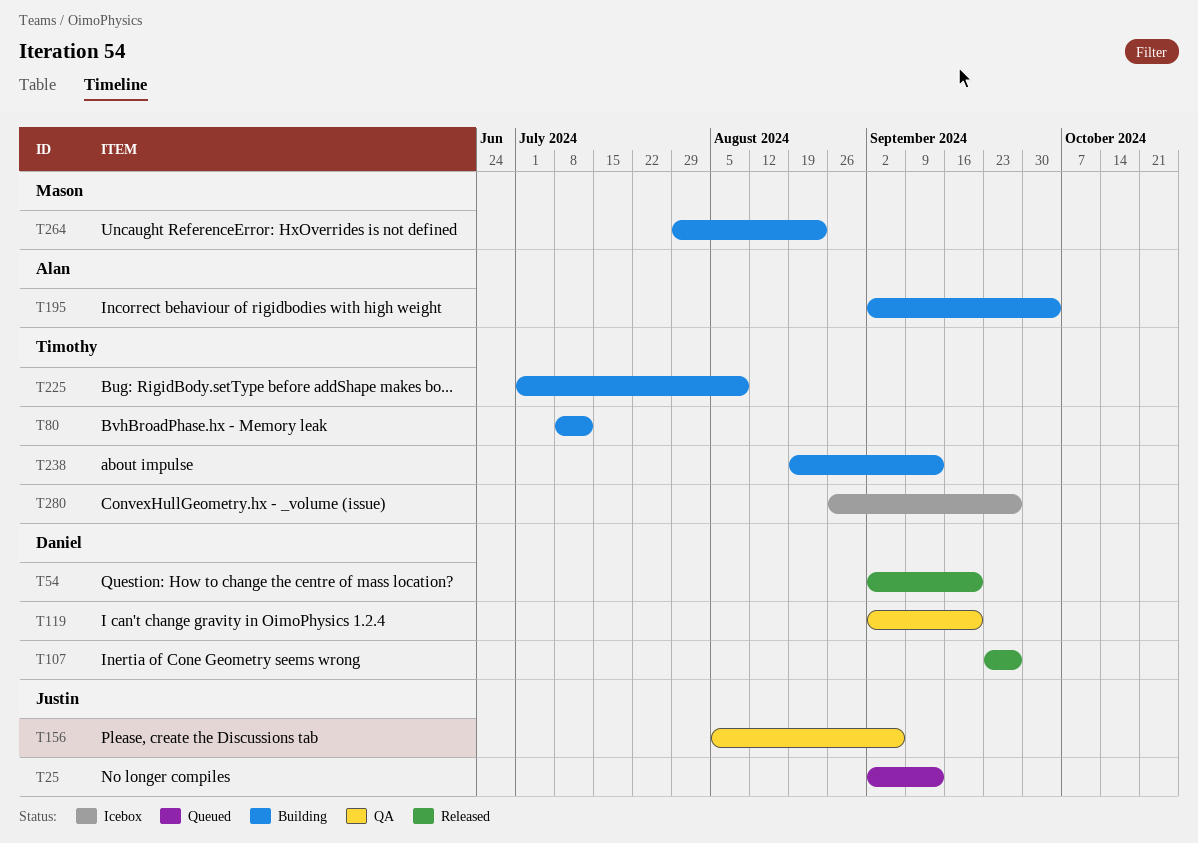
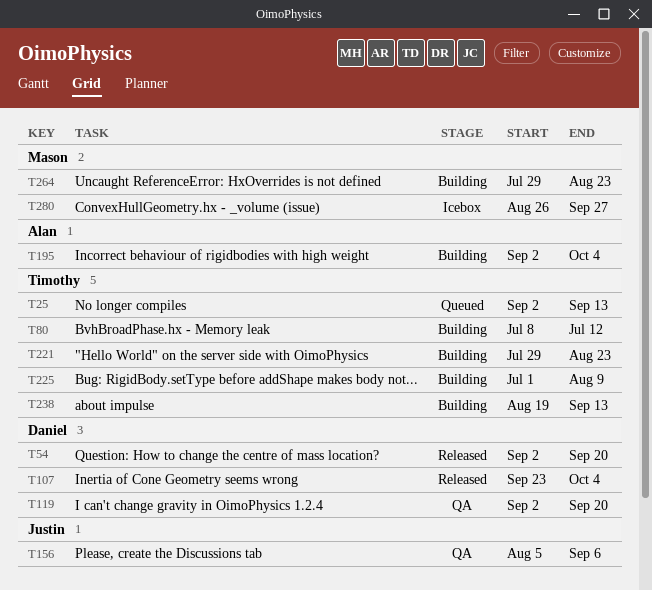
T25, owner: Justin -> Timothy
T107, due: Sep 27 -> Oct 4
T221: none -> present
T280, owner: Timothy -> Mason

